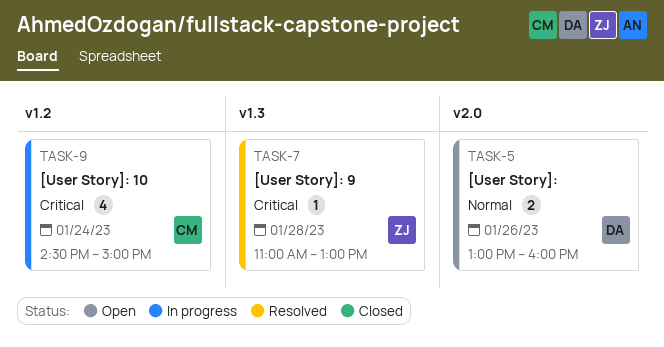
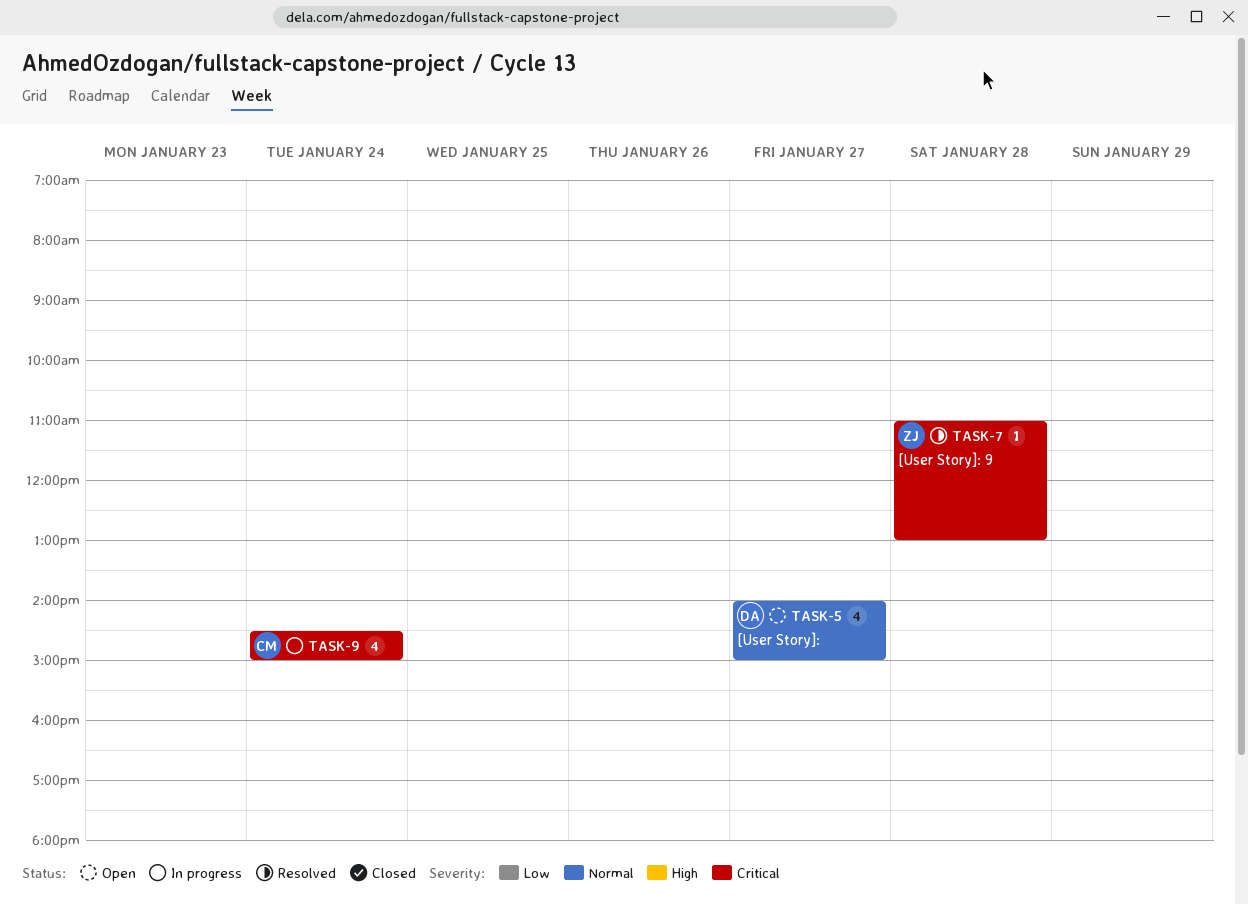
TASK-5, estimate: 2 -> 4
TASK-5, day: Jan 26 -> Jan 27
TASK-5, begins: 13:00 -> 14:00
TASK-5, ends: 16:00 -> 15:00

